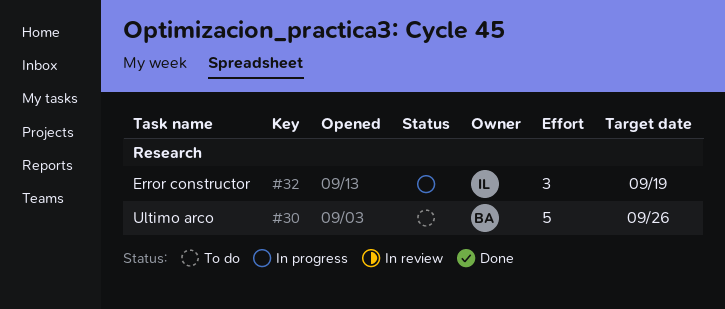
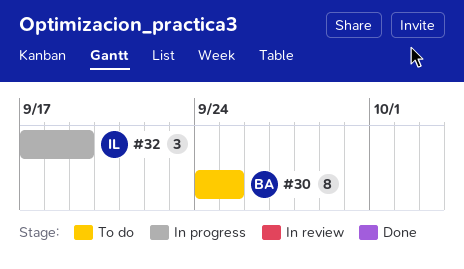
#30, estimate: 5 -> 8
#30, due: Sep 26 -> Sep 25

